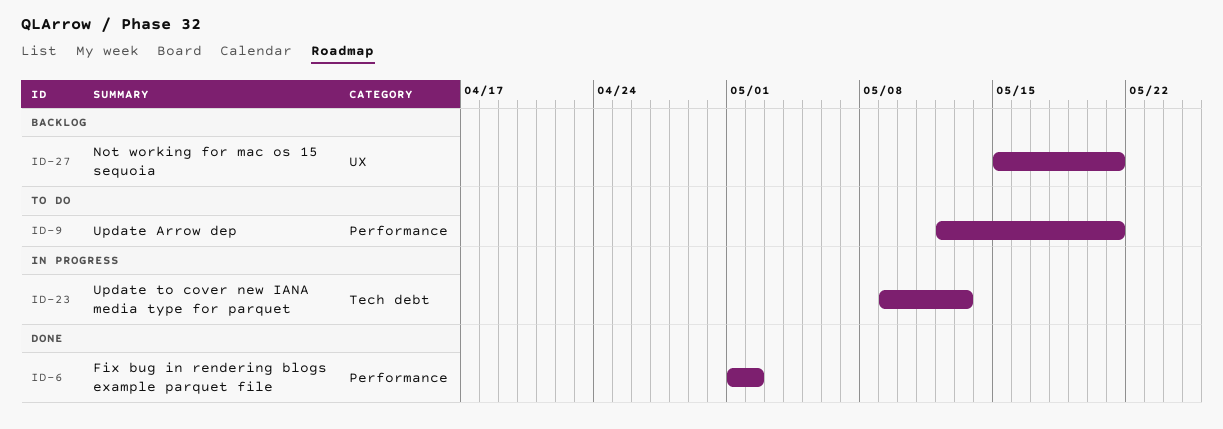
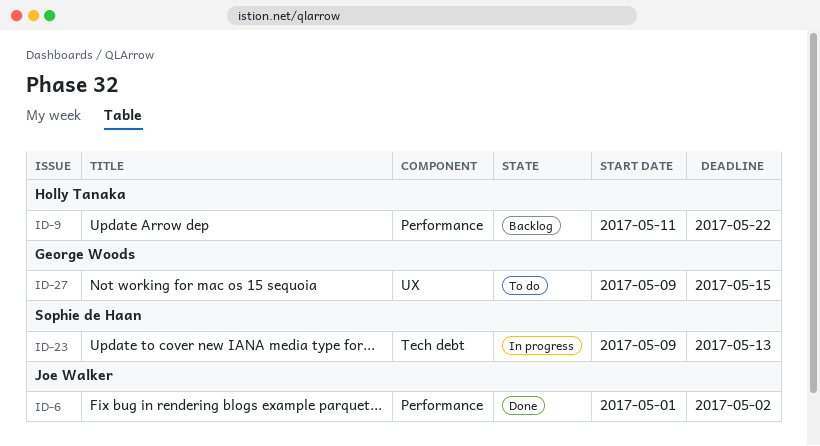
ID-9, status: To do -> Backlog
ID-9, start: May 12 -> May 11
ID-9, due: May 21 -> May 22
ID-27, status: Backlog -> To do
ID-27, start: May 15 -> May 9
ID-27, due: May 21 -> May 15

